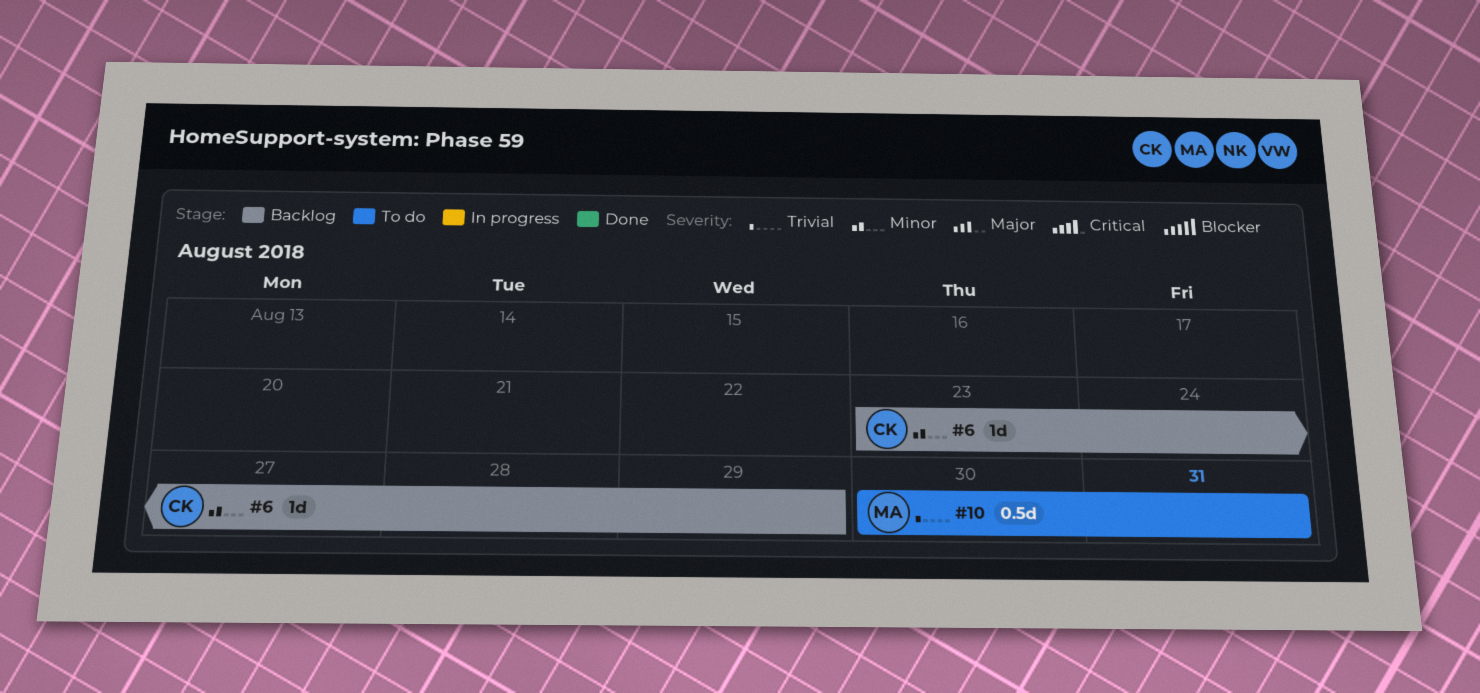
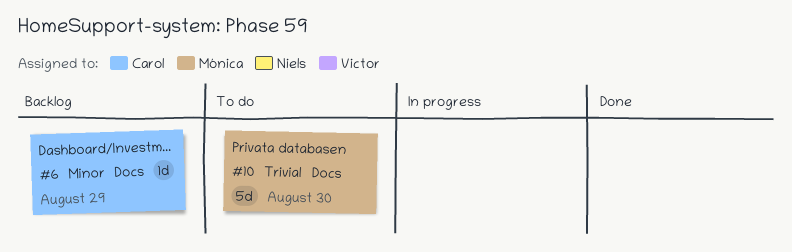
#10, estimate: 0.5d -> 5d
#10, due: Aug 31 -> Aug 30

